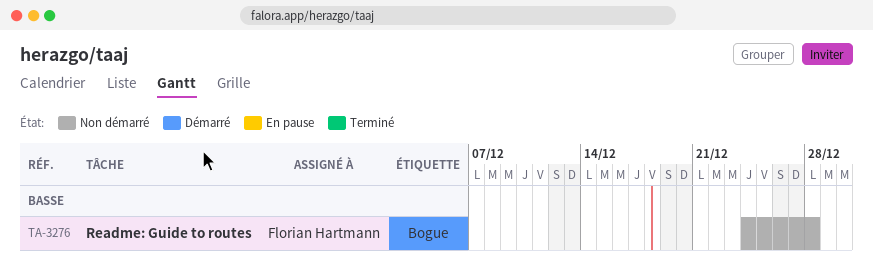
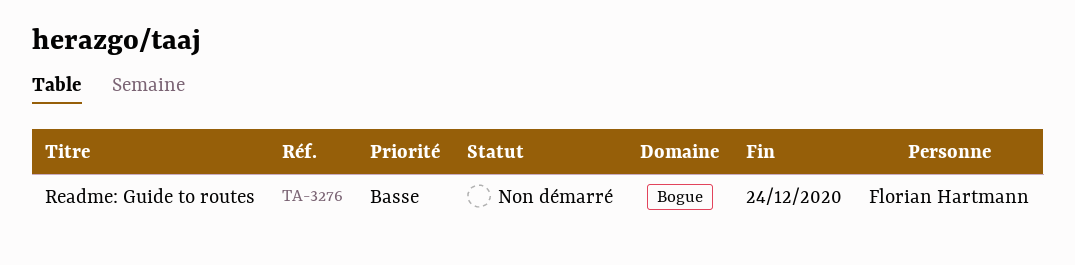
TA-3276, due: Dec 28 -> Dec 24

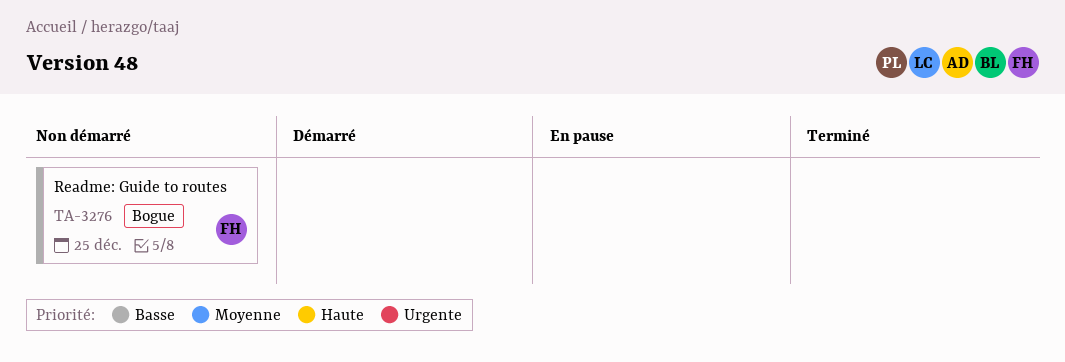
TA-3276, due: Dec 24 -> Dec 25

